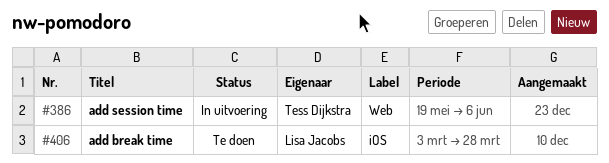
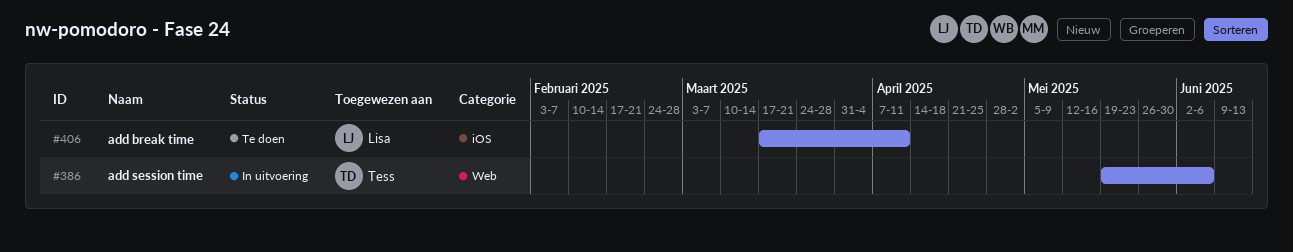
#406, start: Mar 3 -> Mar 17
#406, due: Mar 28 -> Apr 11

